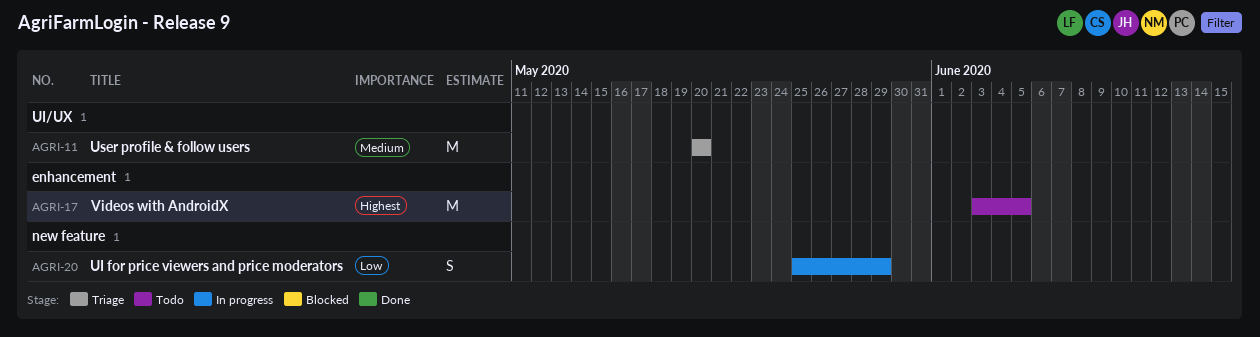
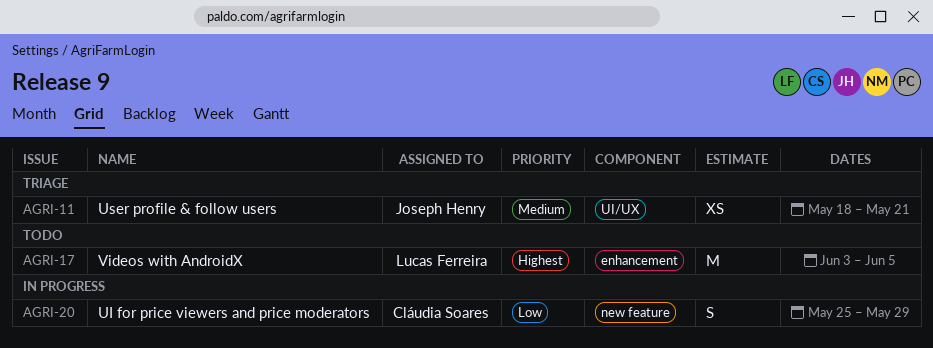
AGRI-11, estimate: M -> XS
AGRI-11, start: May 20 -> May 18
AGRI-11, due: May 20 -> May 21

